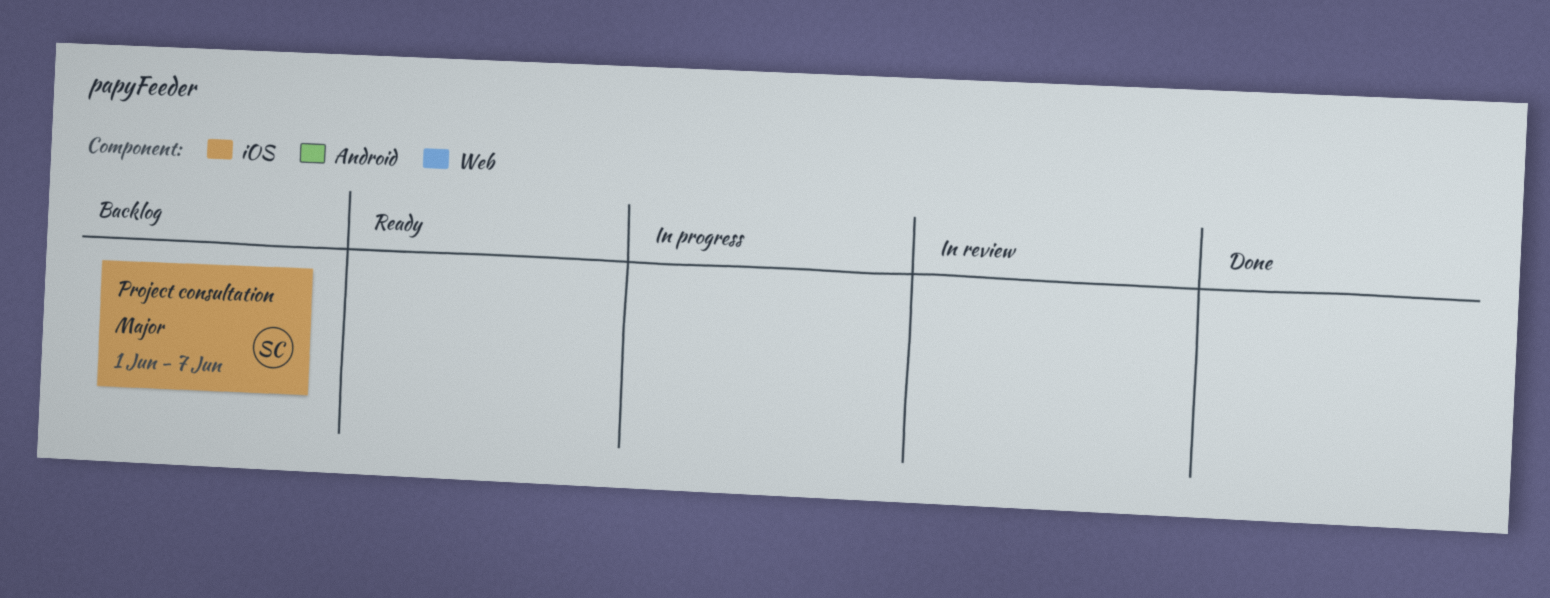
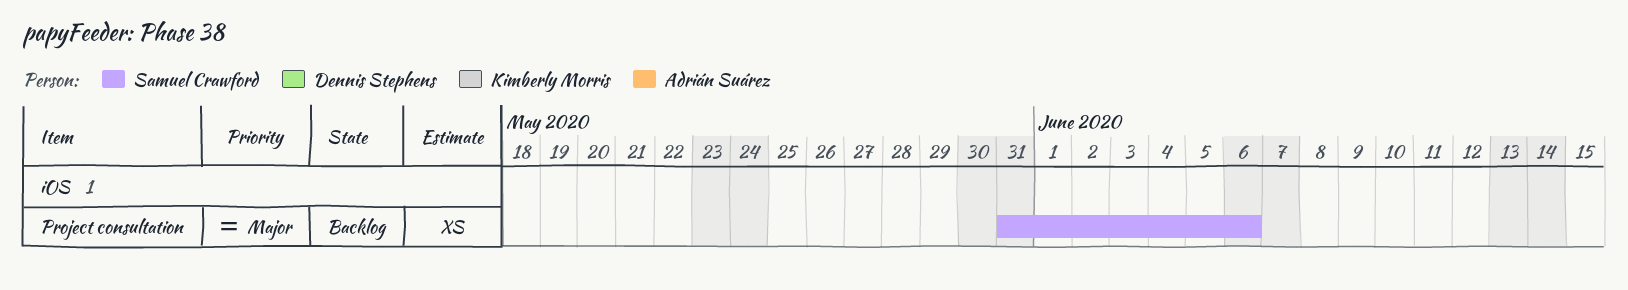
Project consultation, start: Jun 1 -> May 31
Project consultation, due: Jun 7 -> Jun 6

